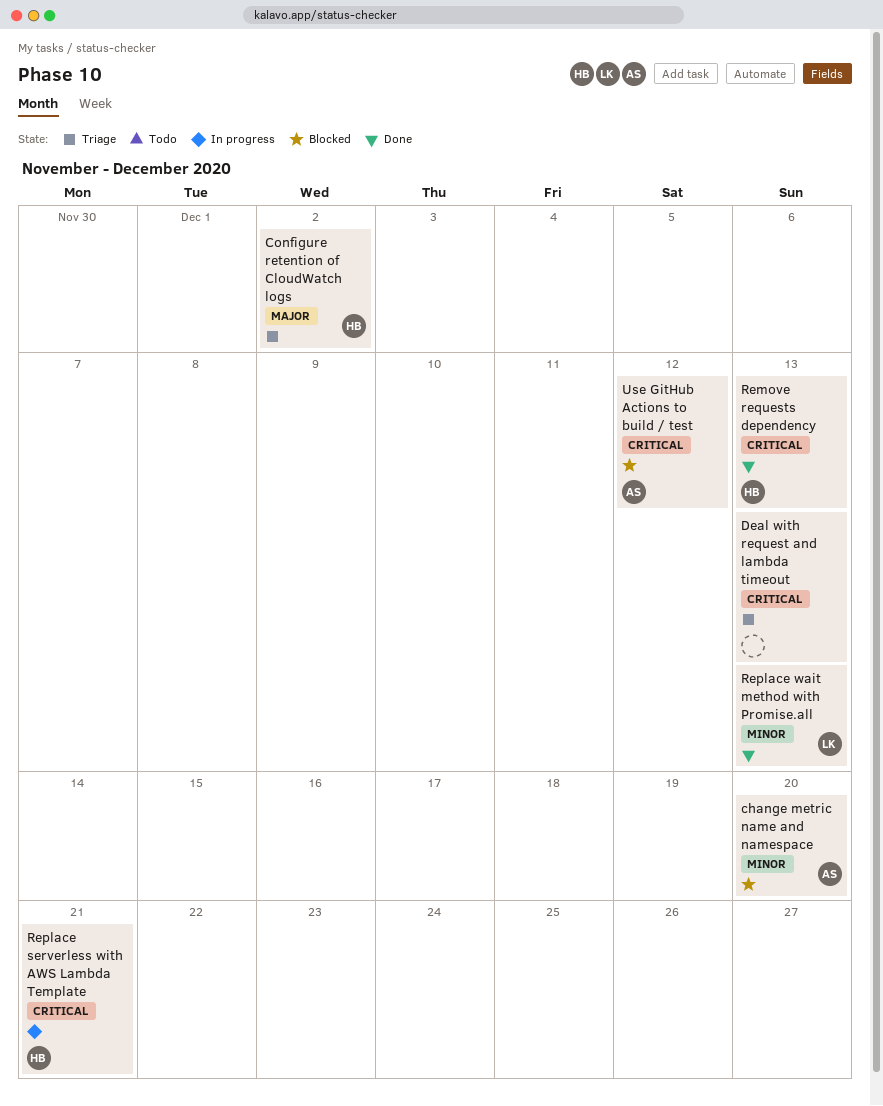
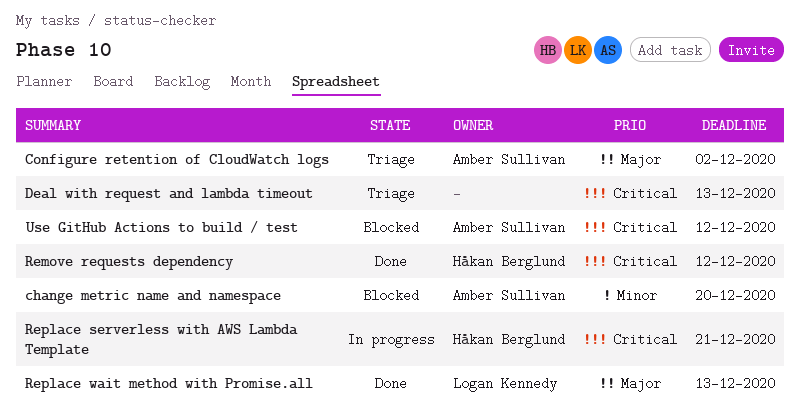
Configure retention of CloudWatch logs, owner: Håkan Berglund -> Amber Sullivan
Remove requests dependency, due: Dec 13 -> Dec 12
Replace wait method with Promise.all, priority: Minor -> Major

